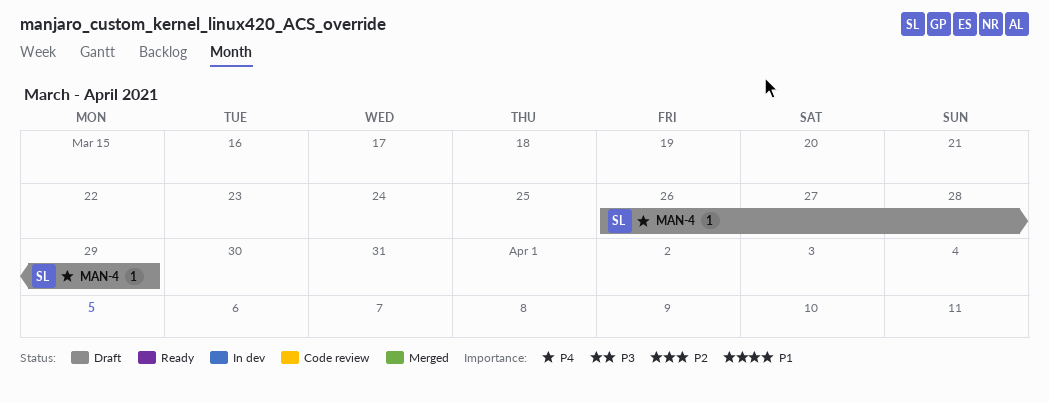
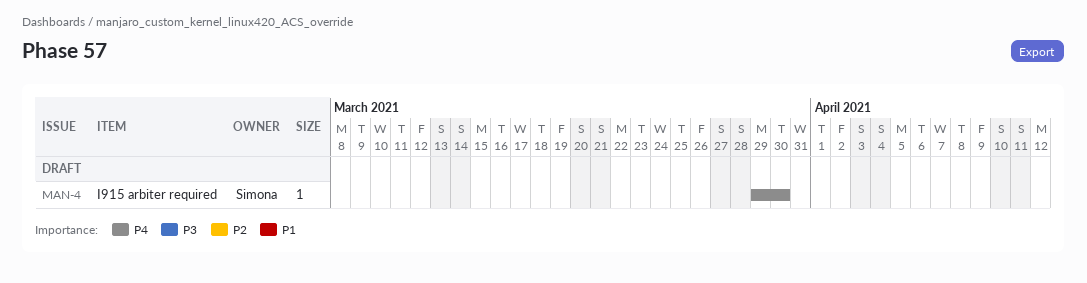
MAN-4, start: Mar 26 -> Mar 29
MAN-4, due: Mar 29 -> Mar 30

